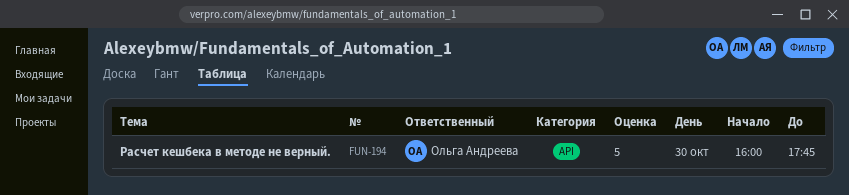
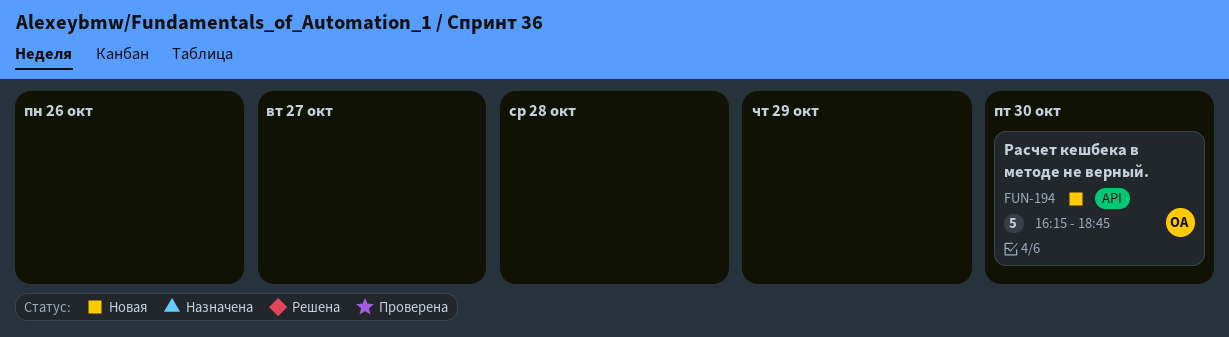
FUN-194, begins: 16:00 -> 16:15
FUN-194, ends: 17:45 -> 18:45

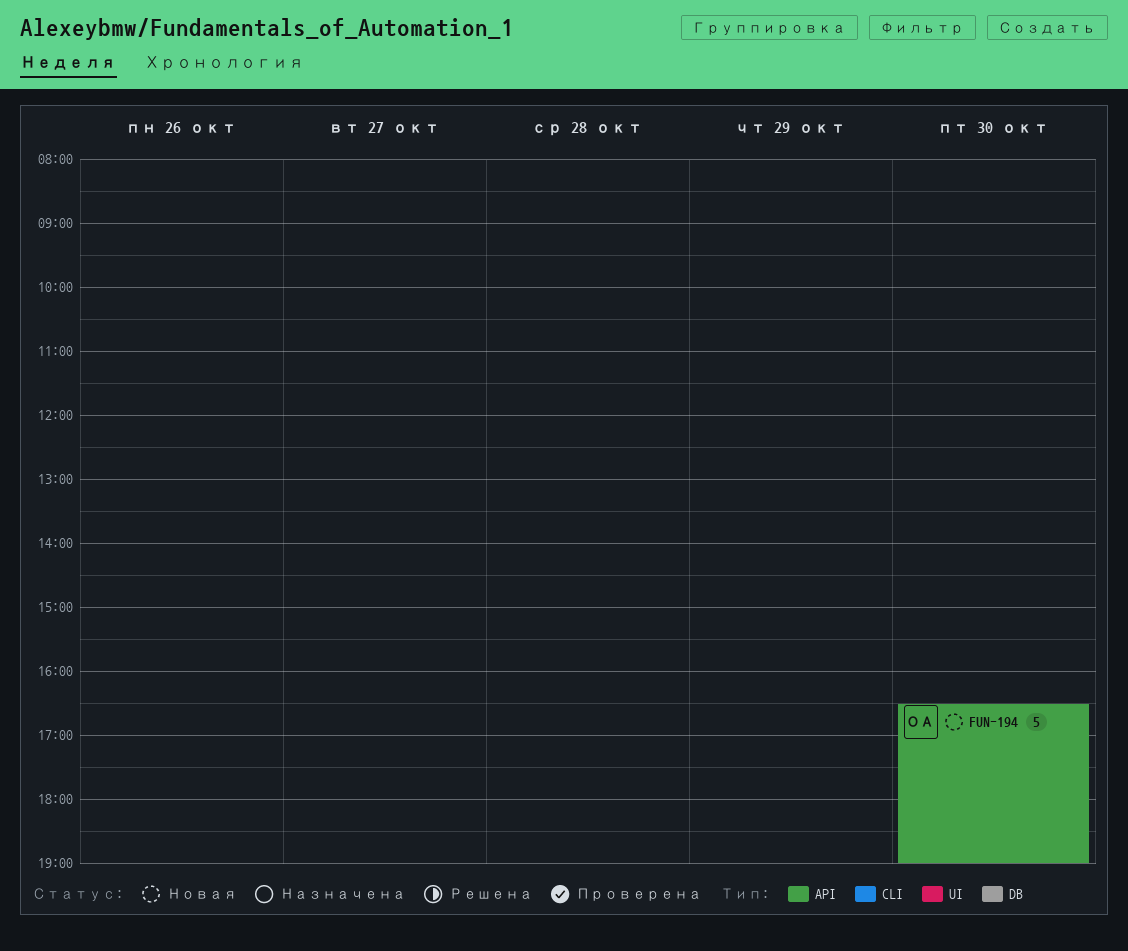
FUN-194, begins: 16:15 -> 16:30
FUN-194, ends: 18:45 -> 19:00

